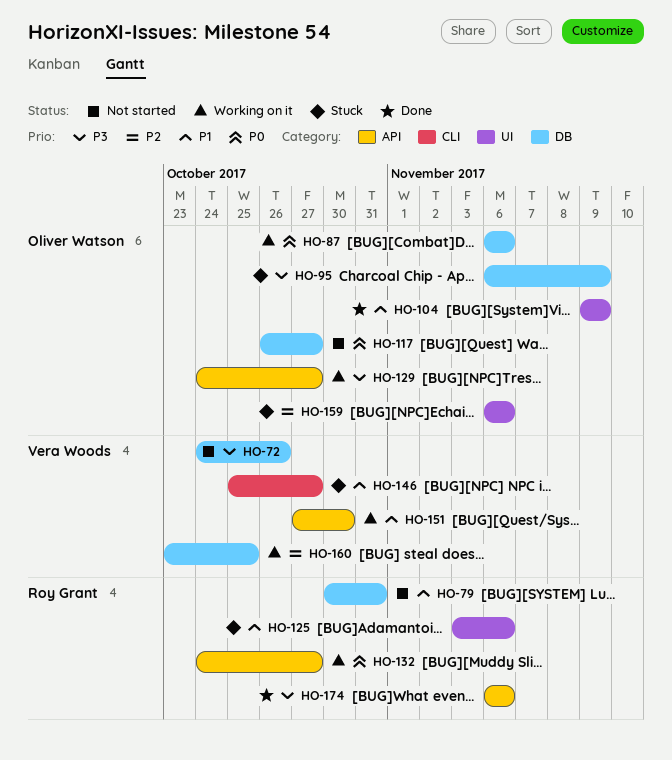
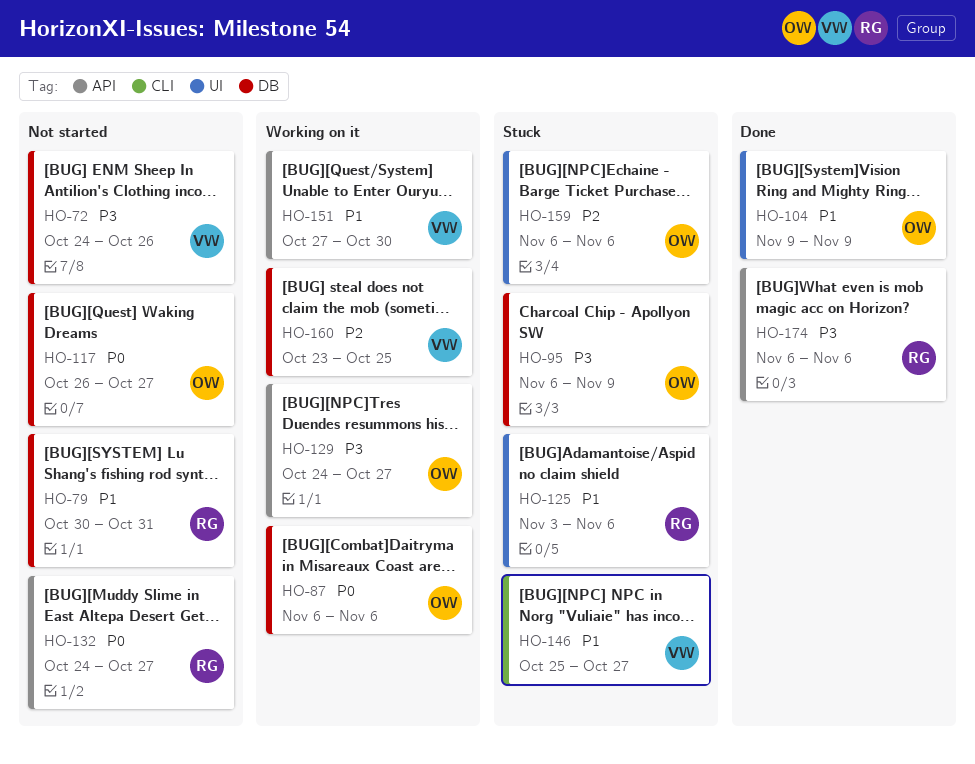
HO-132, status: Working on it -> Not started

